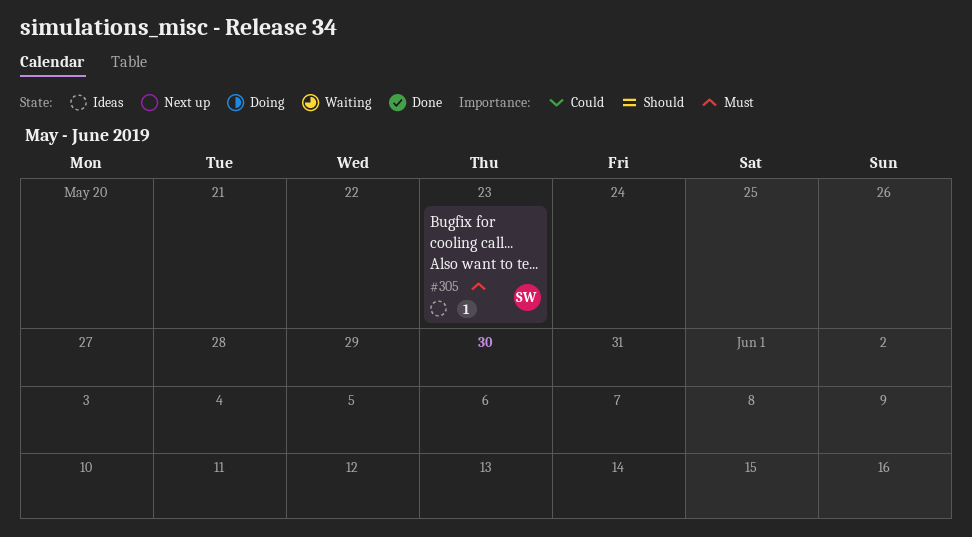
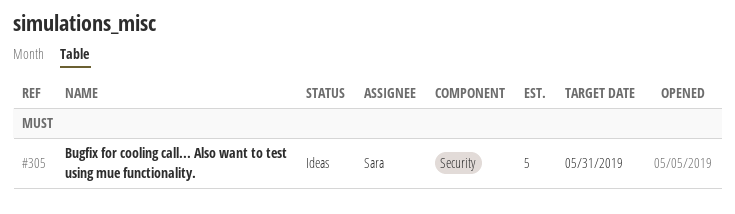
#305, estimate: 1 -> 5
#305, due: May 23 -> May 31

